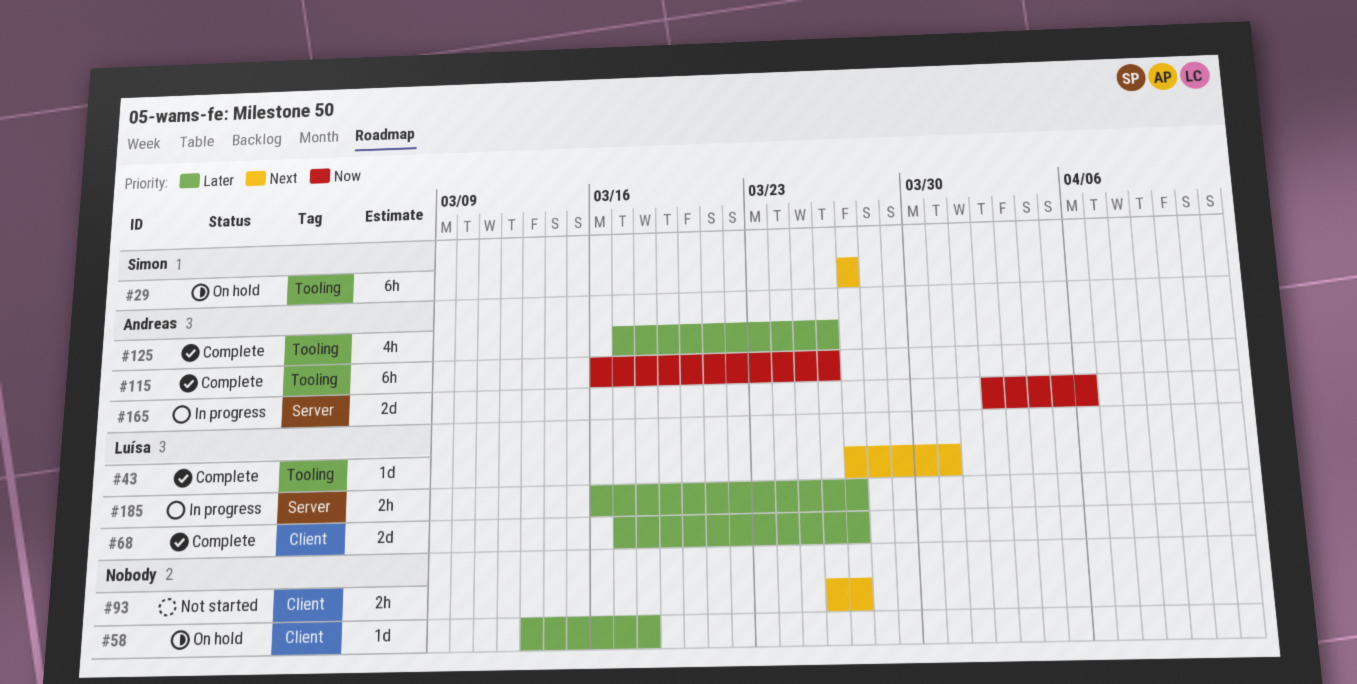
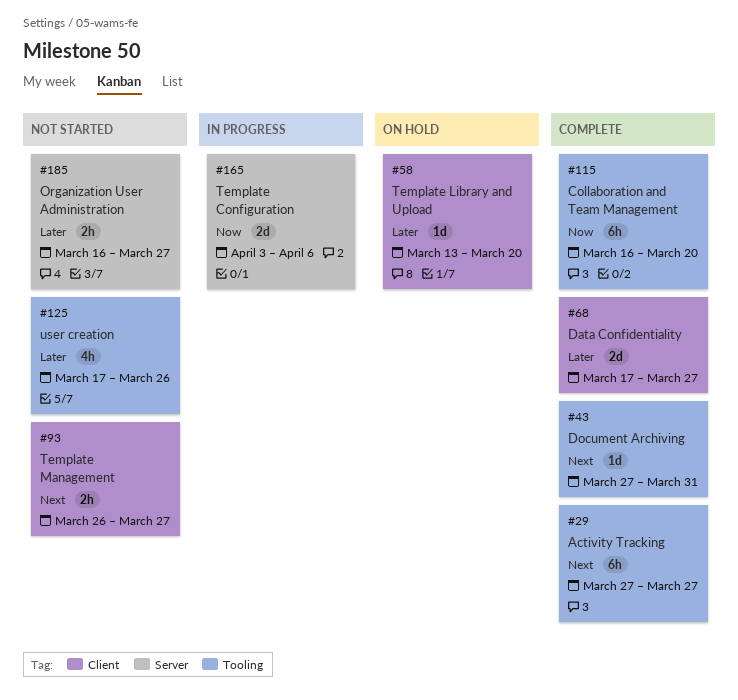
#29, status: On hold -> Complete
#58, due: Mar 18 -> Mar 20
#115, due: Mar 26 -> Mar 20
#125, status: Complete -> Not started
#165, start: Apr 2 -> Apr 3
#185, status: In progress -> Not started

